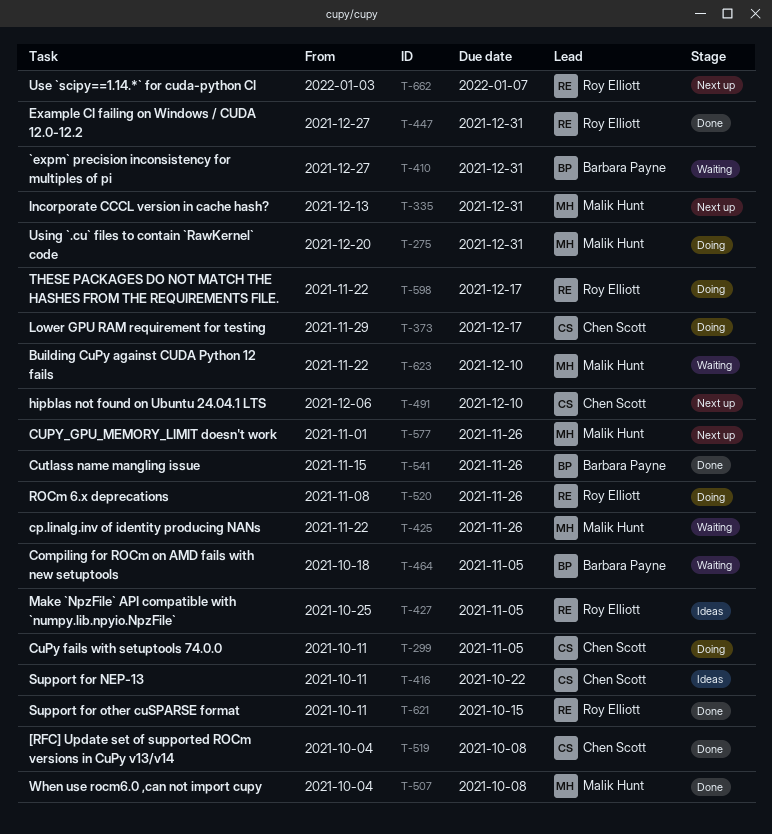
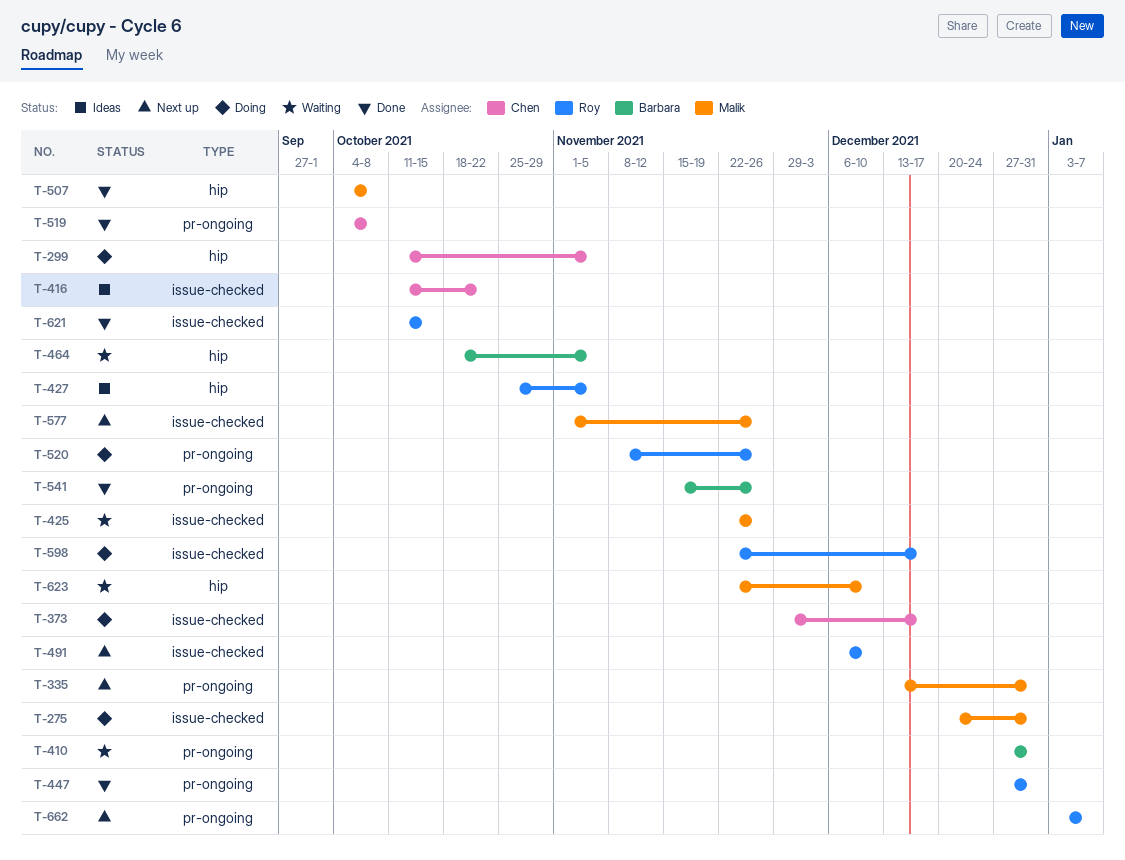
T-491, owner: Chen Scott -> Roy Elliott

